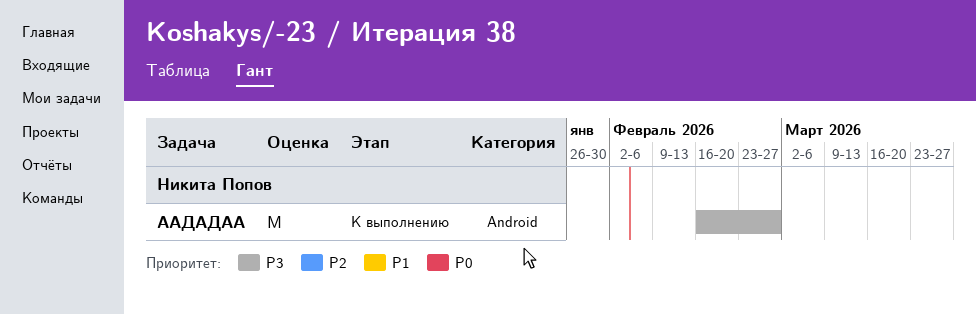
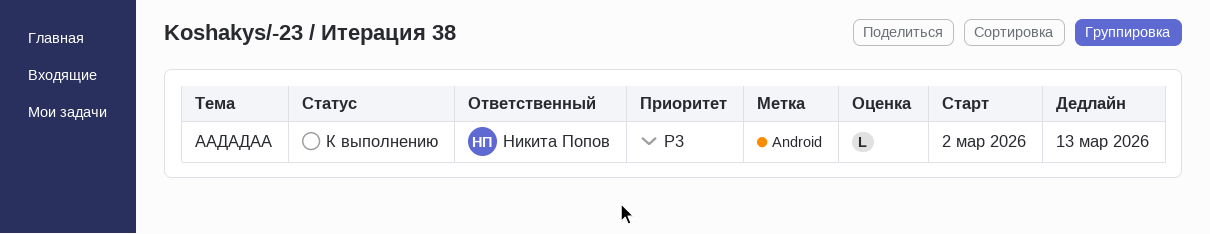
ААДАДАА, estimate: M -> L
ААДАДАА, start: Feb 16 -> Mar 2
ААДАДАА, due: Feb 27 -> Mar 13

